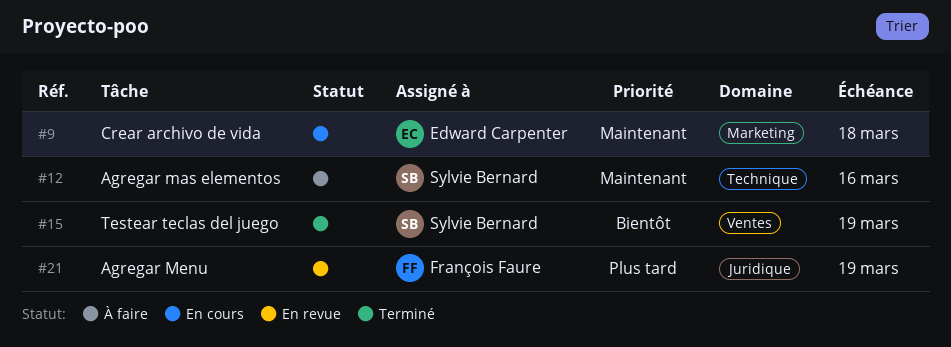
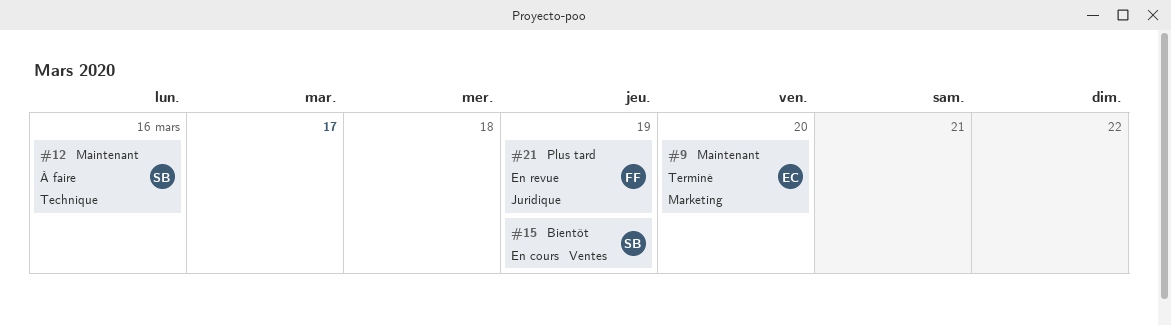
#9, status: En cours -> Terminé
#9, due: Mar 18 -> Mar 20
#15, status: Terminé -> En cours

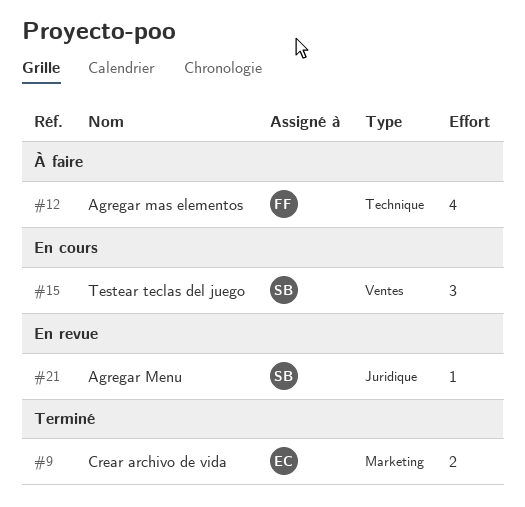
#12, owner: SB -> FF
#21, owner: FF -> SB

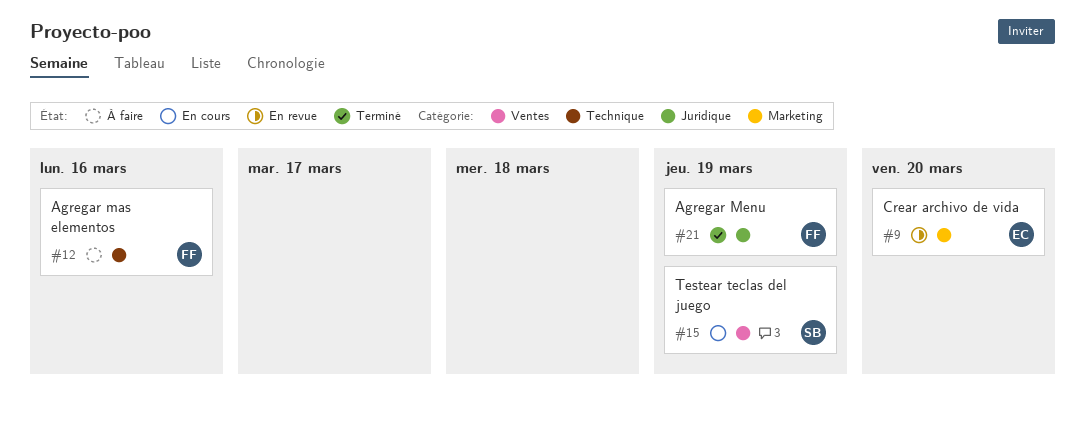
#9, status: Terminé -> En revue
#21, status: En revue -> Terminé
#21, owner: SB -> FF

